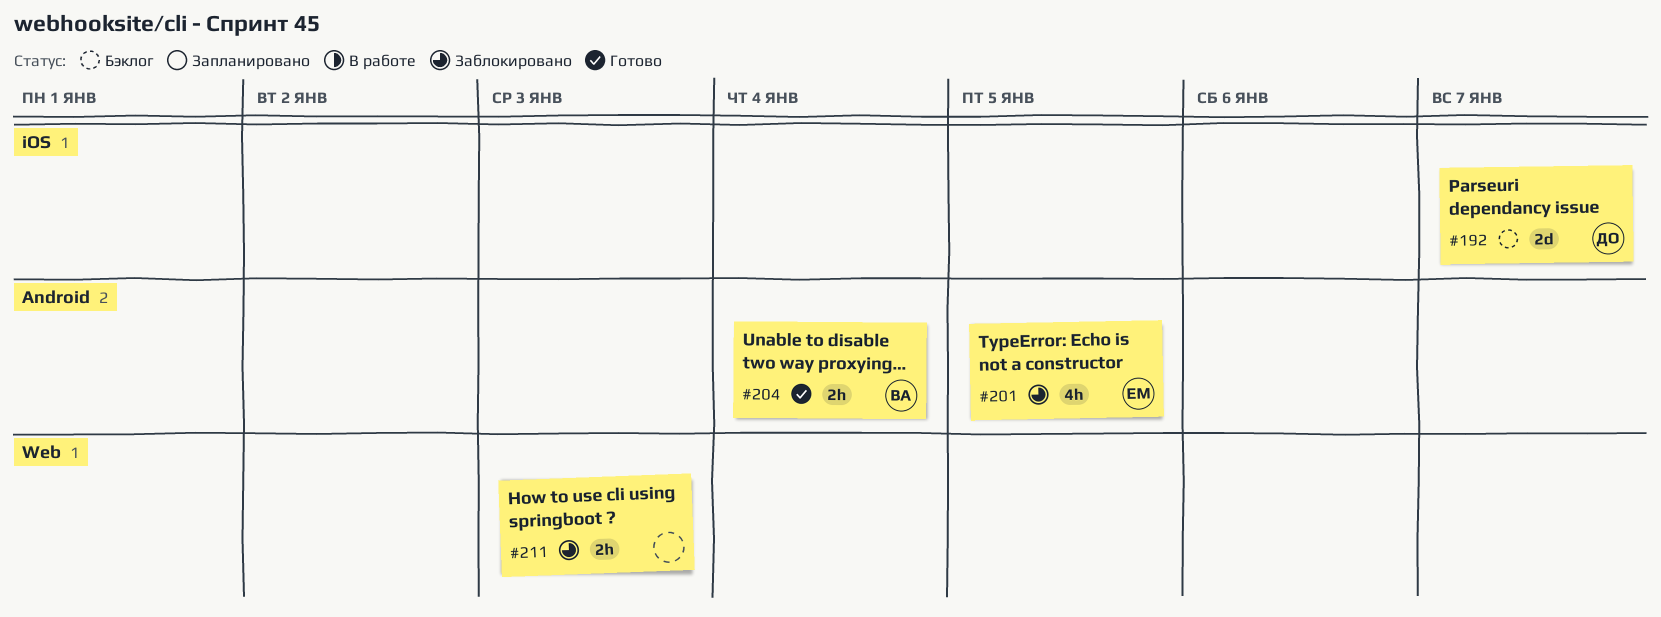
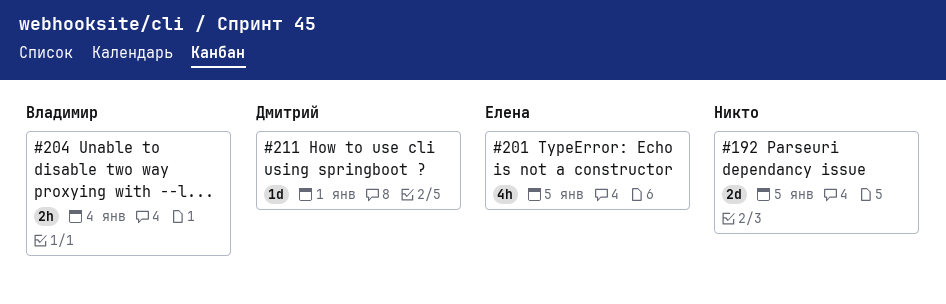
#192, owner: Дмитрий -> none
#192, due: Jan 7 -> Jan 5
#211, owner: none -> Дмитрий
#211, estimate: 2h -> 1d
#211, due: Jan 3 -> Jan 1

